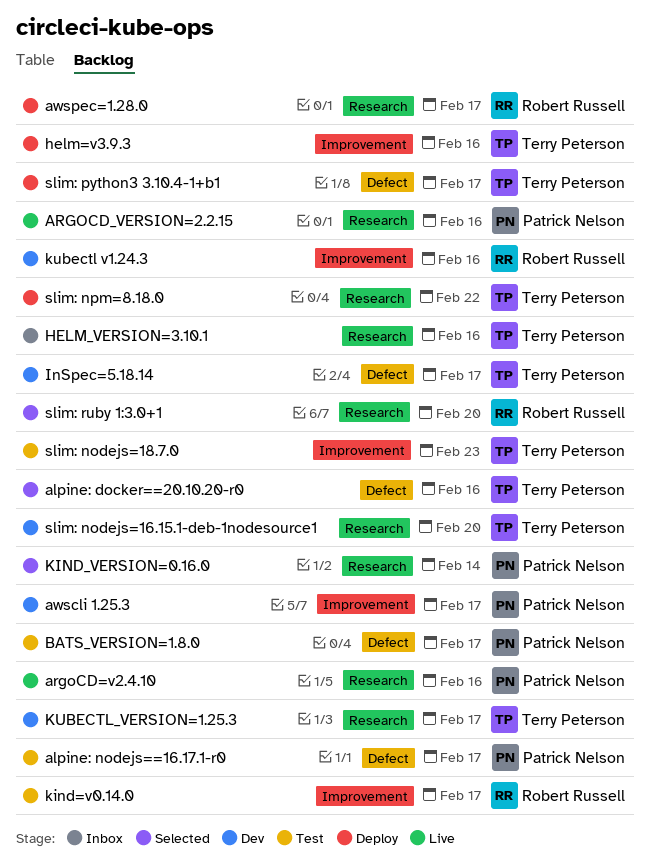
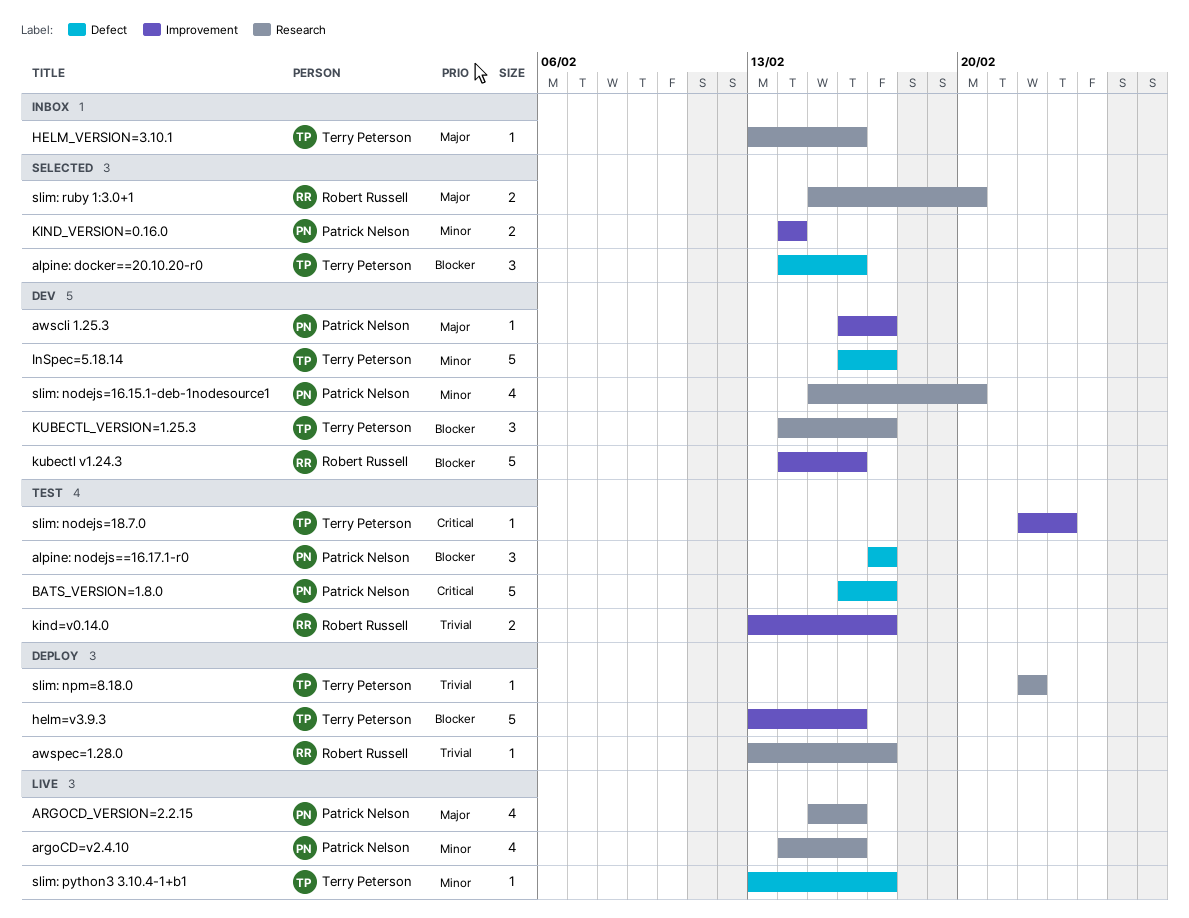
KIND_VERSION=0.16.0, label: Research -> Improvement
slim: nodejs=16.15.1-deb-1nodesource1, owner: Terry Peterson -> Patrick Nelson
slim: python3 3.10.4-1+b1, status: Deploy -> Live

